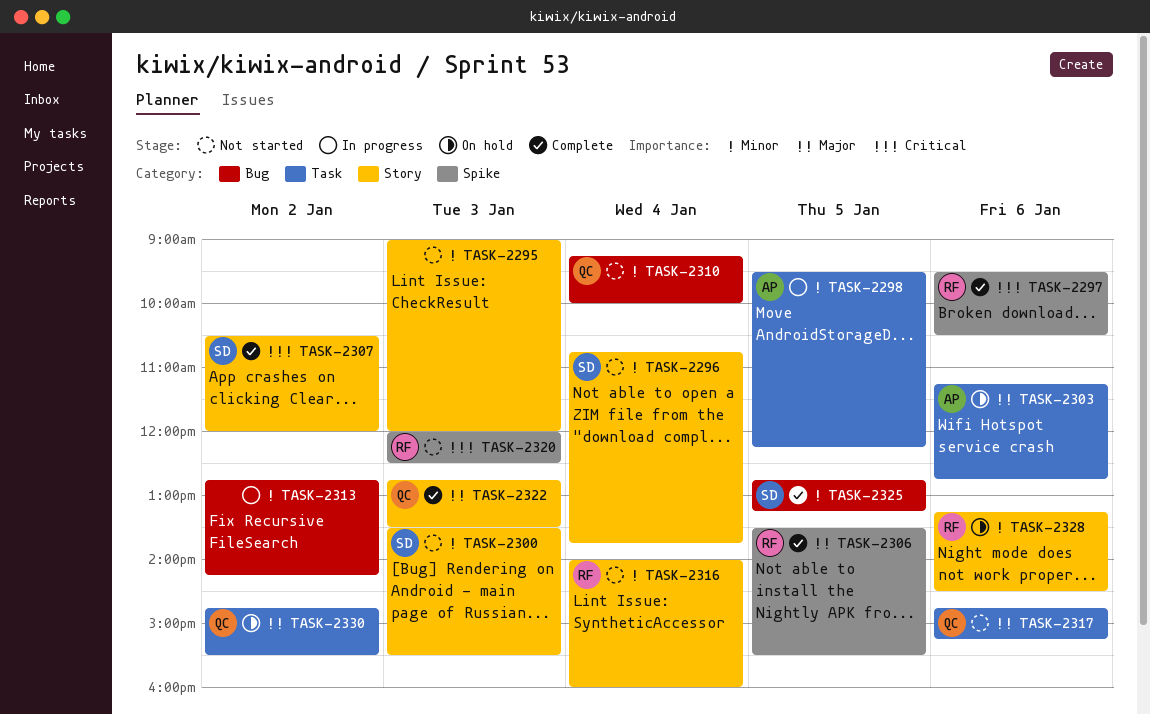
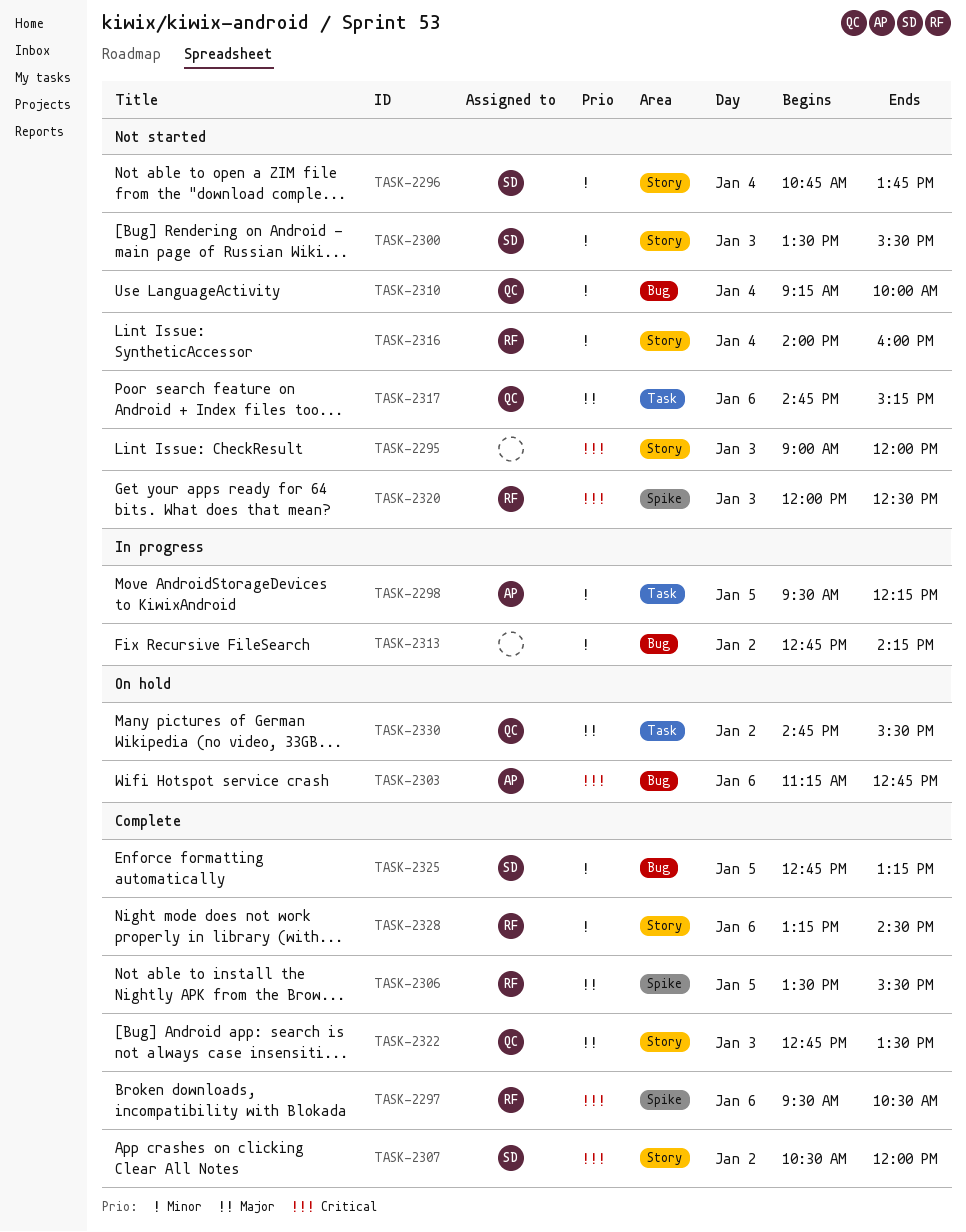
TASK-2295, priority: Minor -> Critical
TASK-2303, priority: Major -> Critical
TASK-2303, label: Task -> Bug
TASK-2328, status: On hold -> Complete

